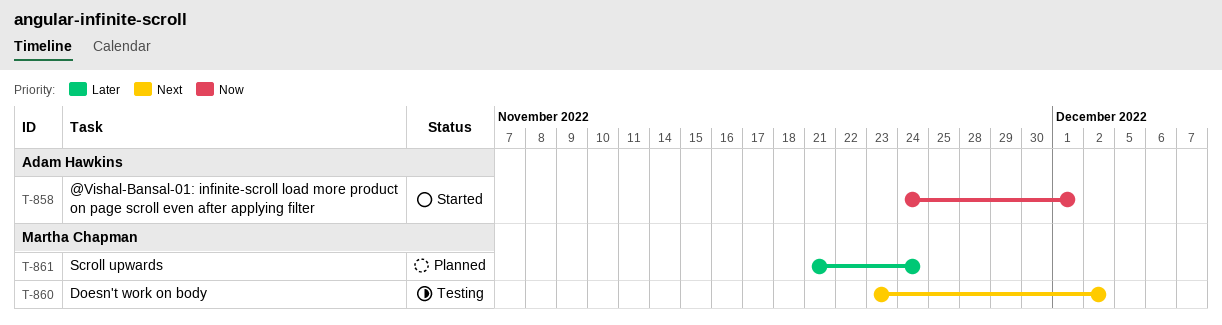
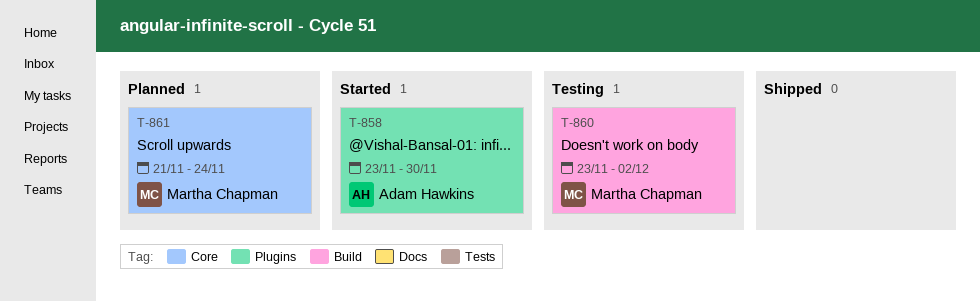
T-858, start: Nov 24 -> Nov 23
T-858, due: Dec 1 -> Nov 30

